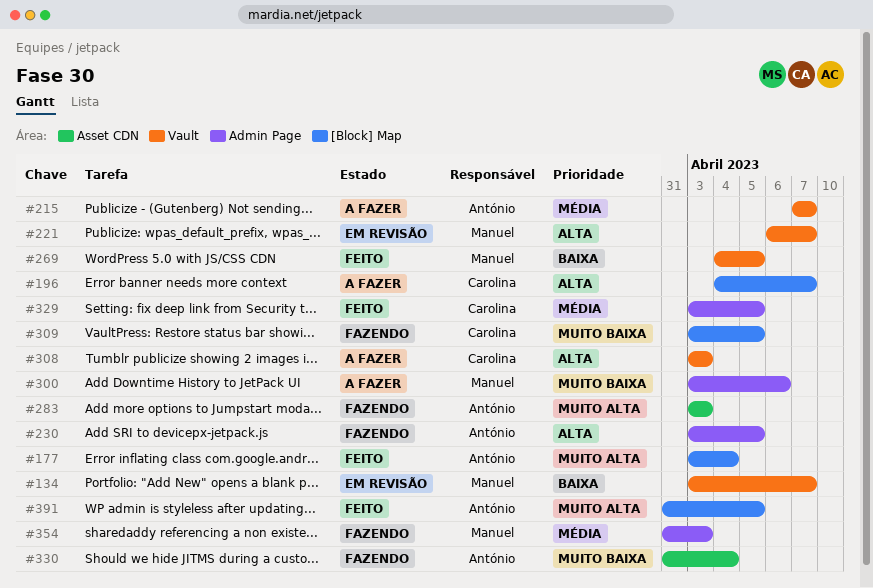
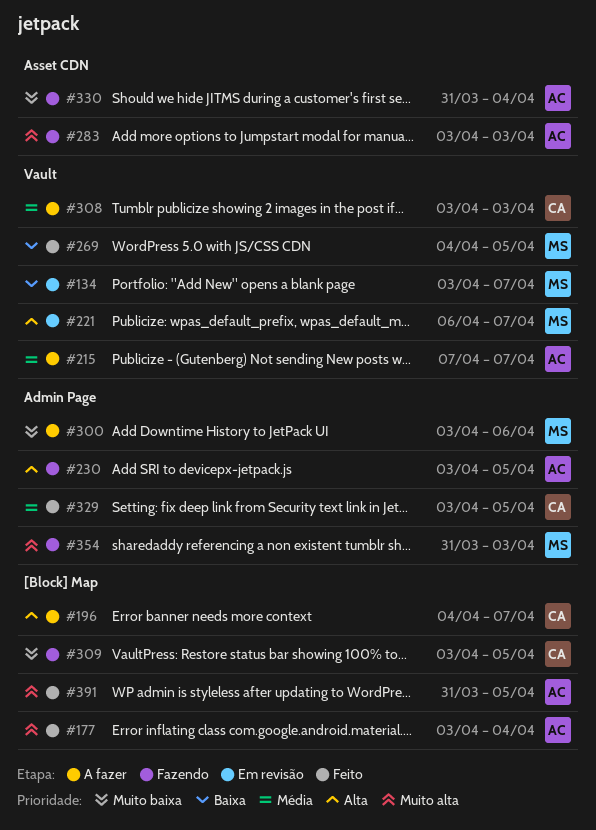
#308, priority: Alta -> Média
#354, priority: Média -> Muito alta

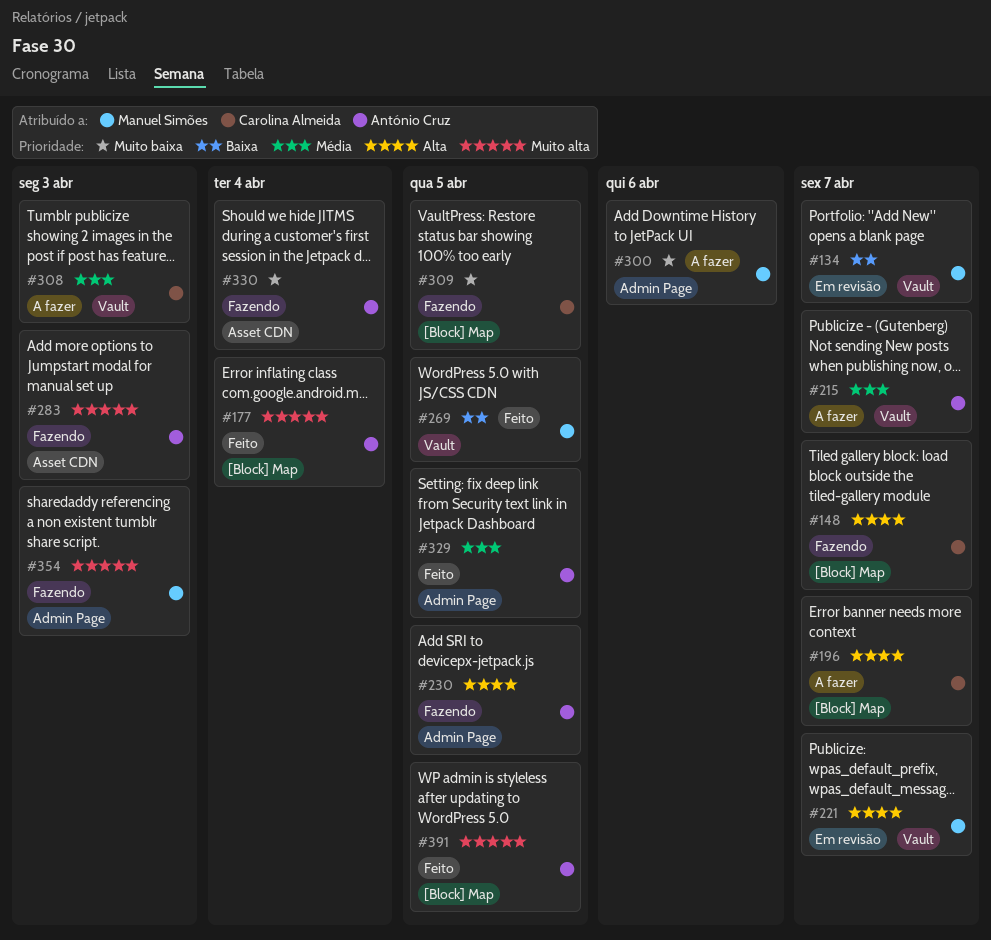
#148: none -> present
#329, owner: Carolina Almeida -> António Cruz

